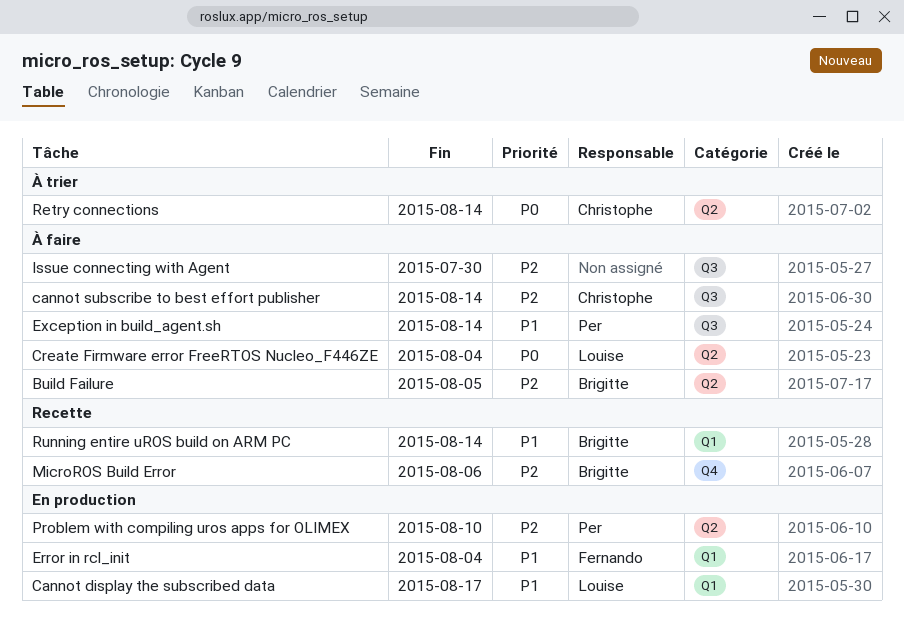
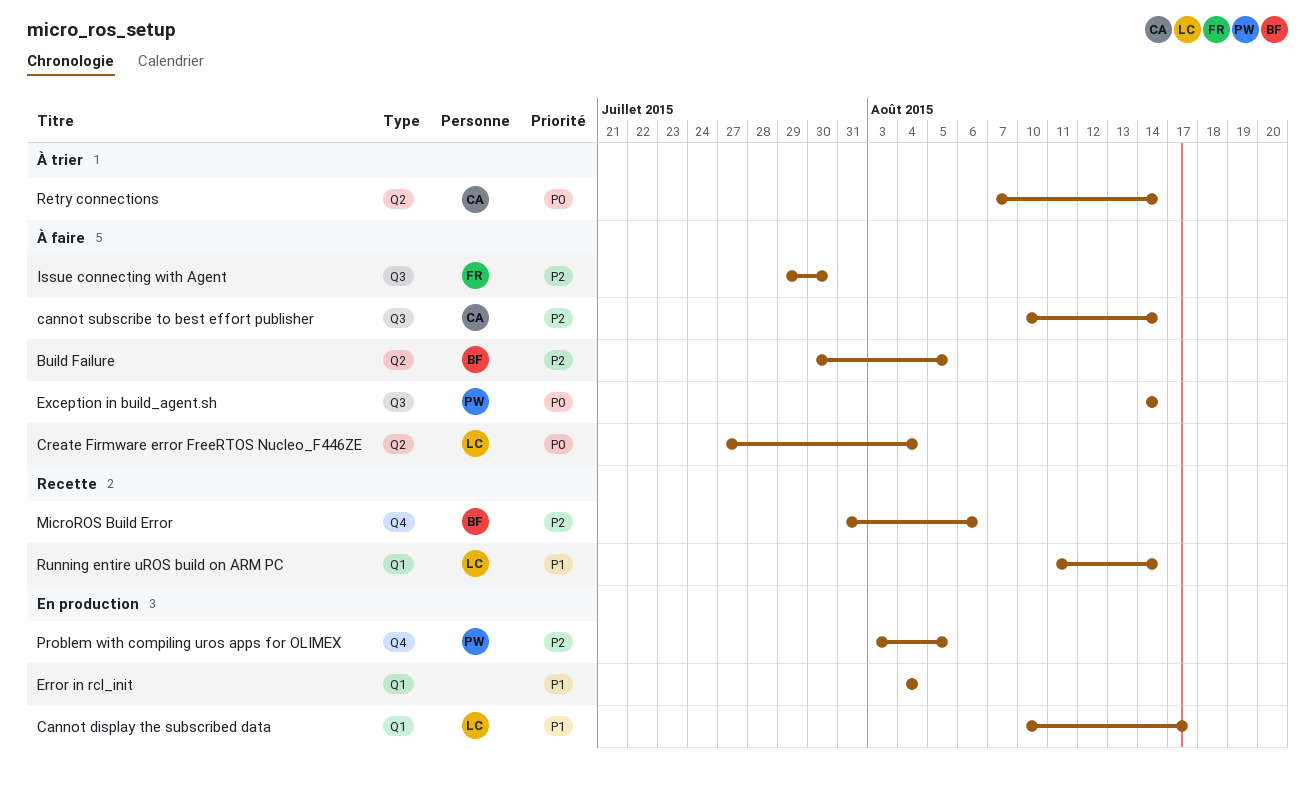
Error in rcl_init, owner: Fernando -> none
Exception in build_agent.sh, priority: P1 -> P0
Issue connecting with Agent, owner: none -> Fernando
Problem with compiling uros apps for OLIMEX, label: Q2 -> Q4
Problem with compiling uros apps for OLIMEX, due: Aug 10 -> Aug 5
Running entire uROS build on ARM PC, owner: Brigitte -> Louise

